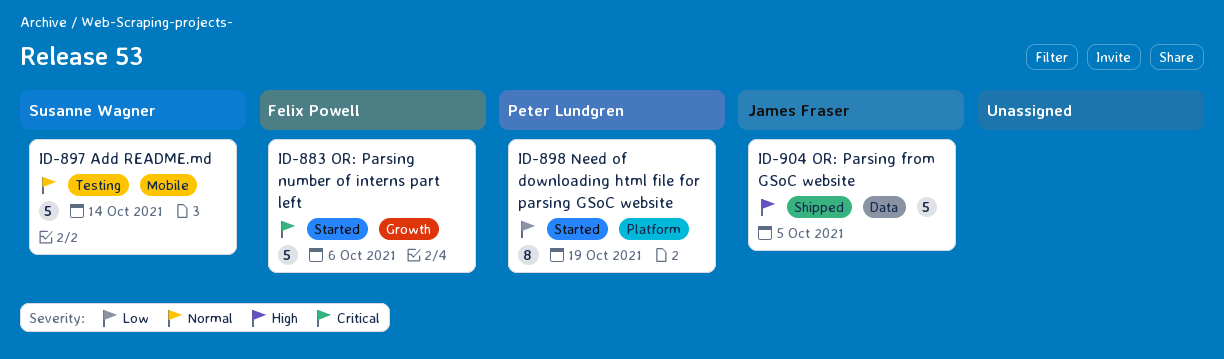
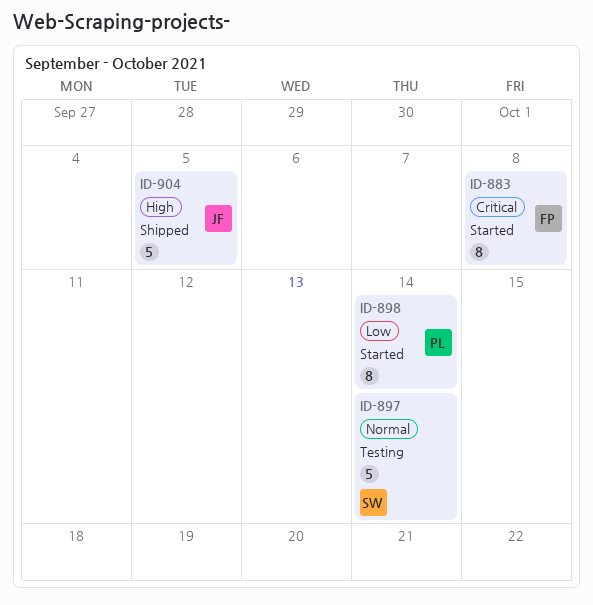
ID-883, estimate: 5 -> 8
ID-883, due: Oct 6 -> Oct 8
ID-898, due: Oct 19 -> Oct 14

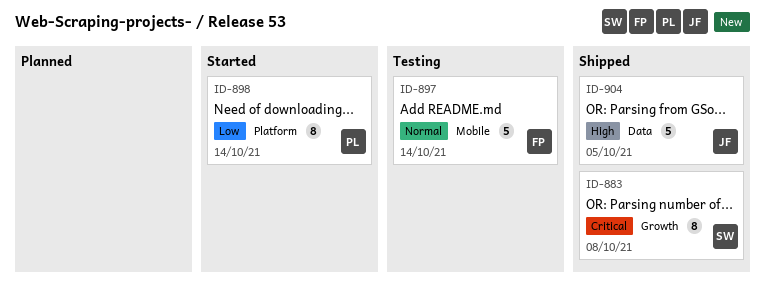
ID-883, status: Started -> Shipped
ID-883, owner: FP -> SW
ID-897, owner: SW -> FP

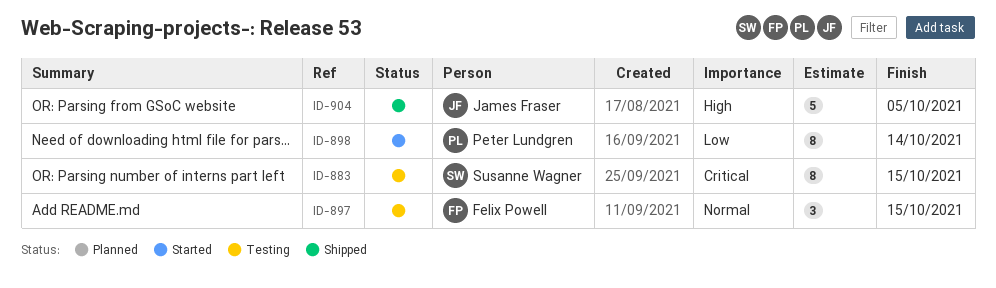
ID-883, status: Shipped -> Testing
ID-883, due: Oct 8 -> Oct 15
ID-897, estimate: 5 -> 3
ID-897, due: Oct 14 -> Oct 15

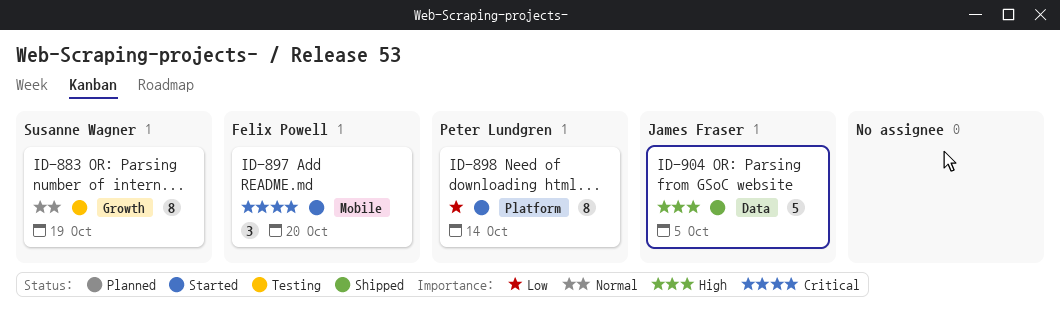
ID-883, priority: Critical -> Normal
ID-883, due: Oct 15 -> Oct 19
ID-897, status: Testing -> Started
ID-897, priority: Normal -> Critical
ID-897, due: Oct 15 -> Oct 20

